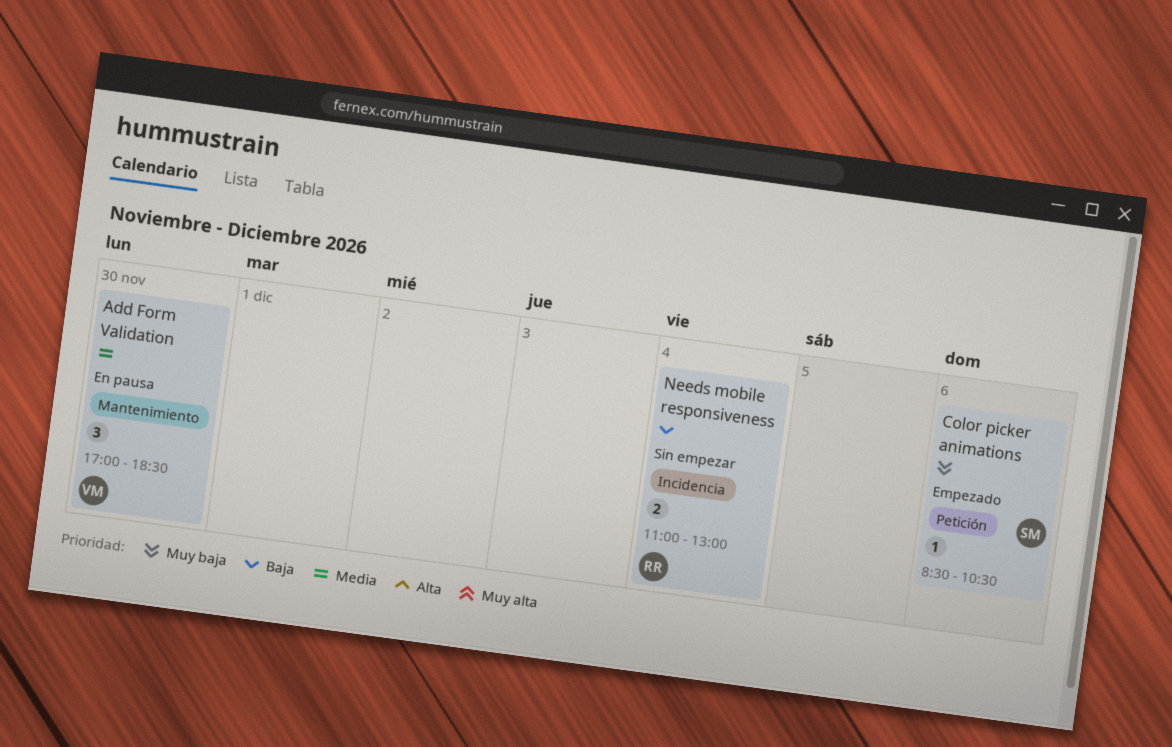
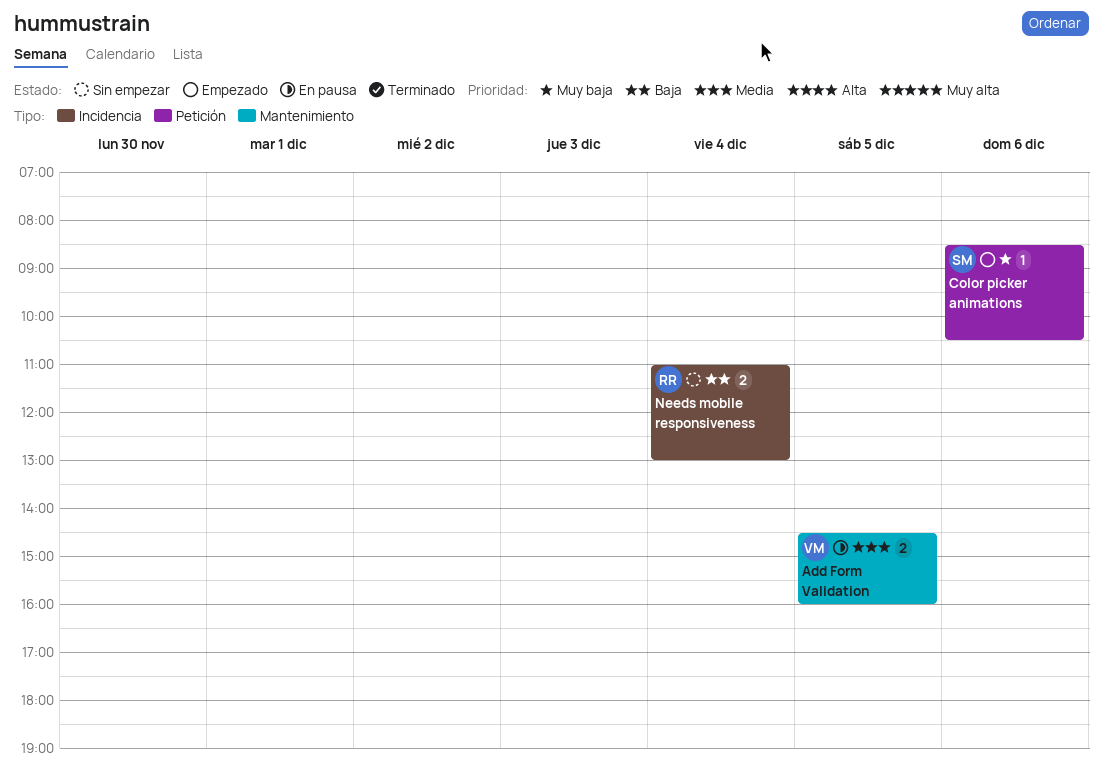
Add Form Validation, estimate: 3 -> 2
Add Form Validation, day: Nov 30 -> Dec 5
Add Form Validation, begins: 17:00 -> 14:30
Add Form Validation, ends: 18:30 -> 16:00

